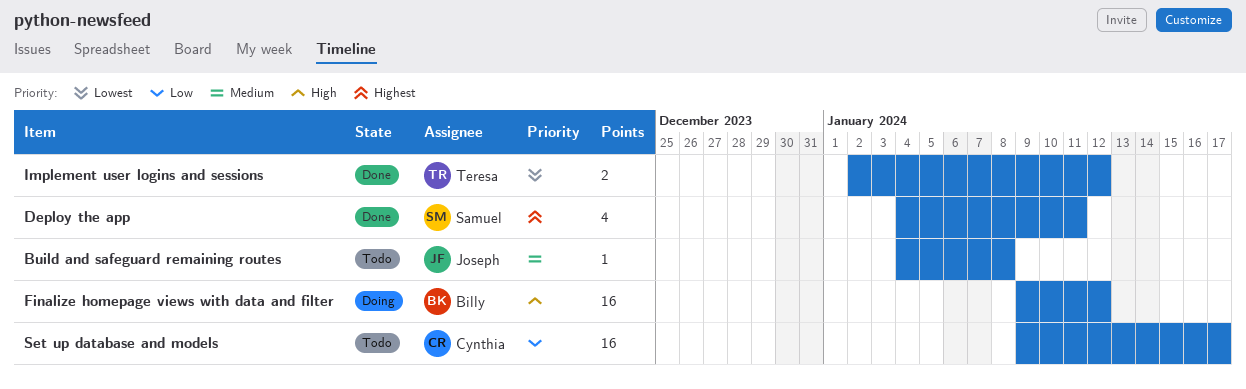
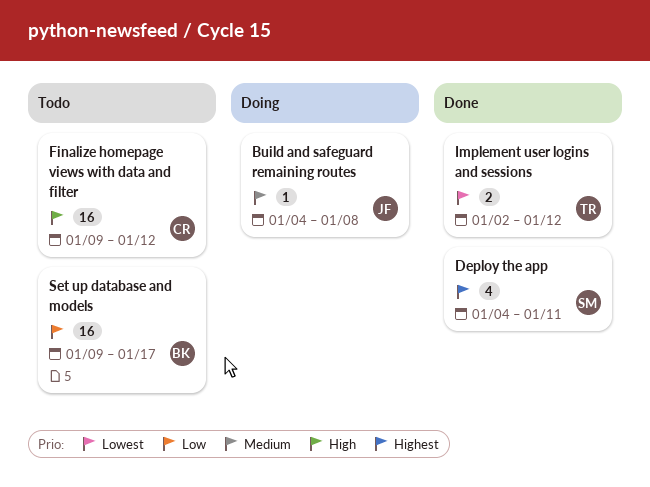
Build and safeguard remaining routes, status: Todo -> Doing
Finalize homepage views with data and filter, status: Doing -> Todo
Finalize homepage views with data and filter, owner: Billy -> Cynthia
Set up database and models, owner: Cynthia -> Billy

